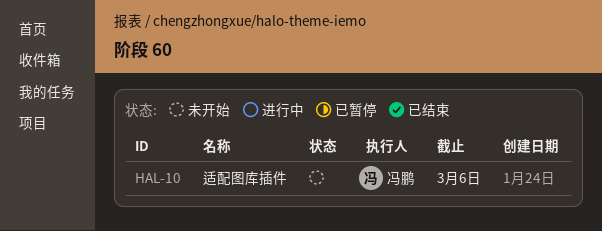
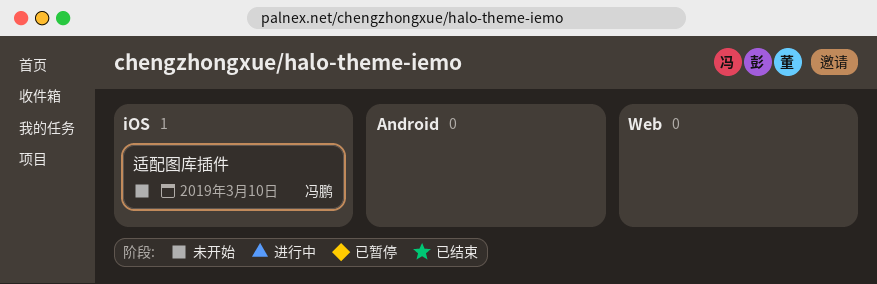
适配图库插件, due: Mar 6 -> Mar 10

